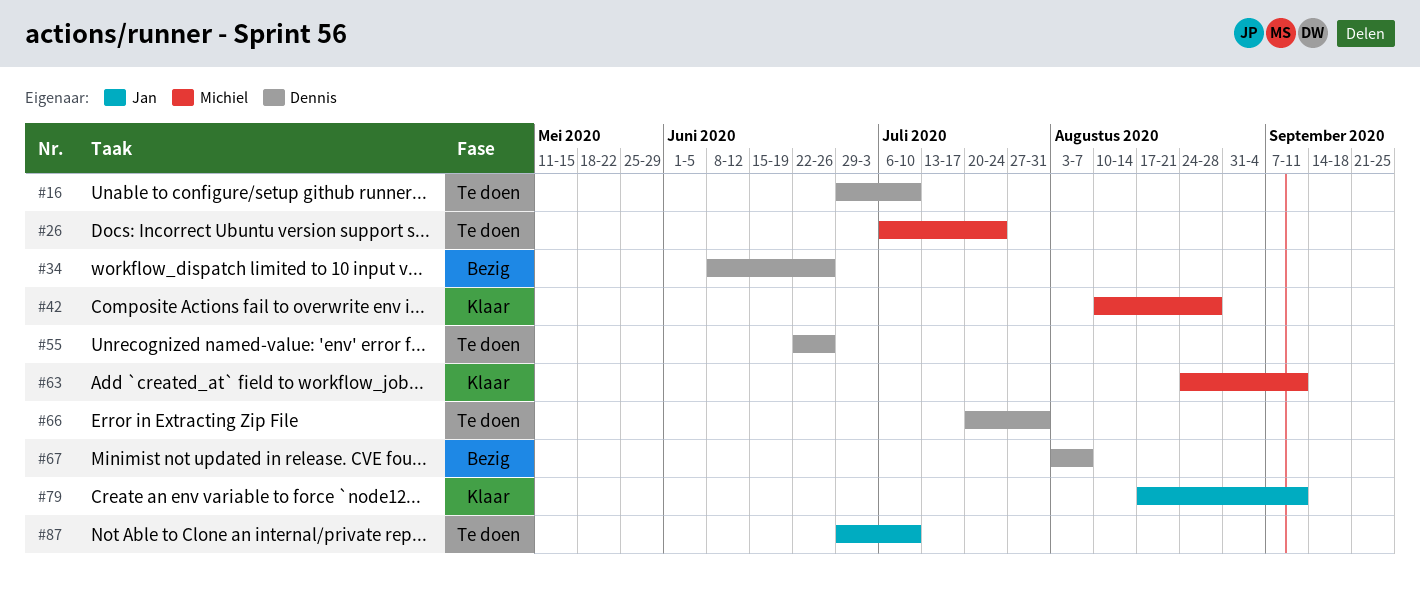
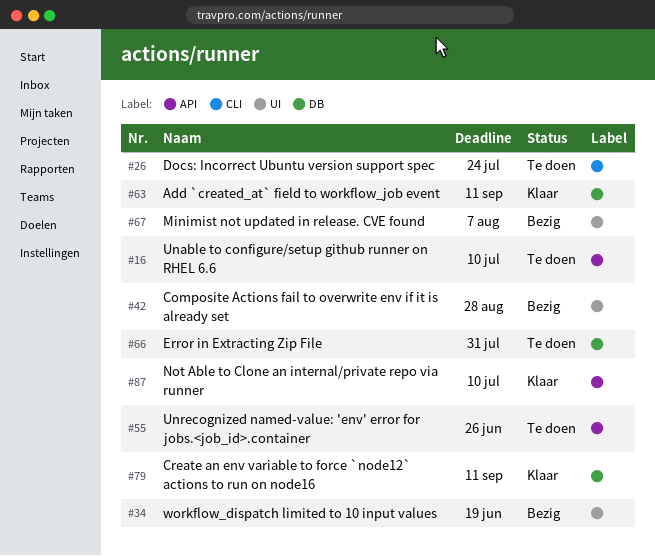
#34, due: Jun 26 -> Jun 19
#42, status: Klaar -> Bezig
#87, status: Te doen -> Klaar

